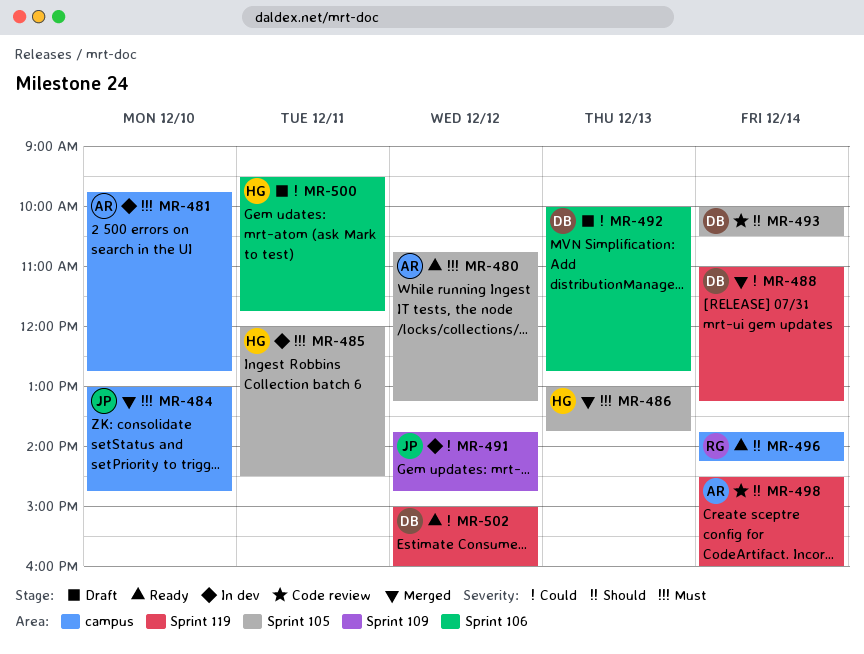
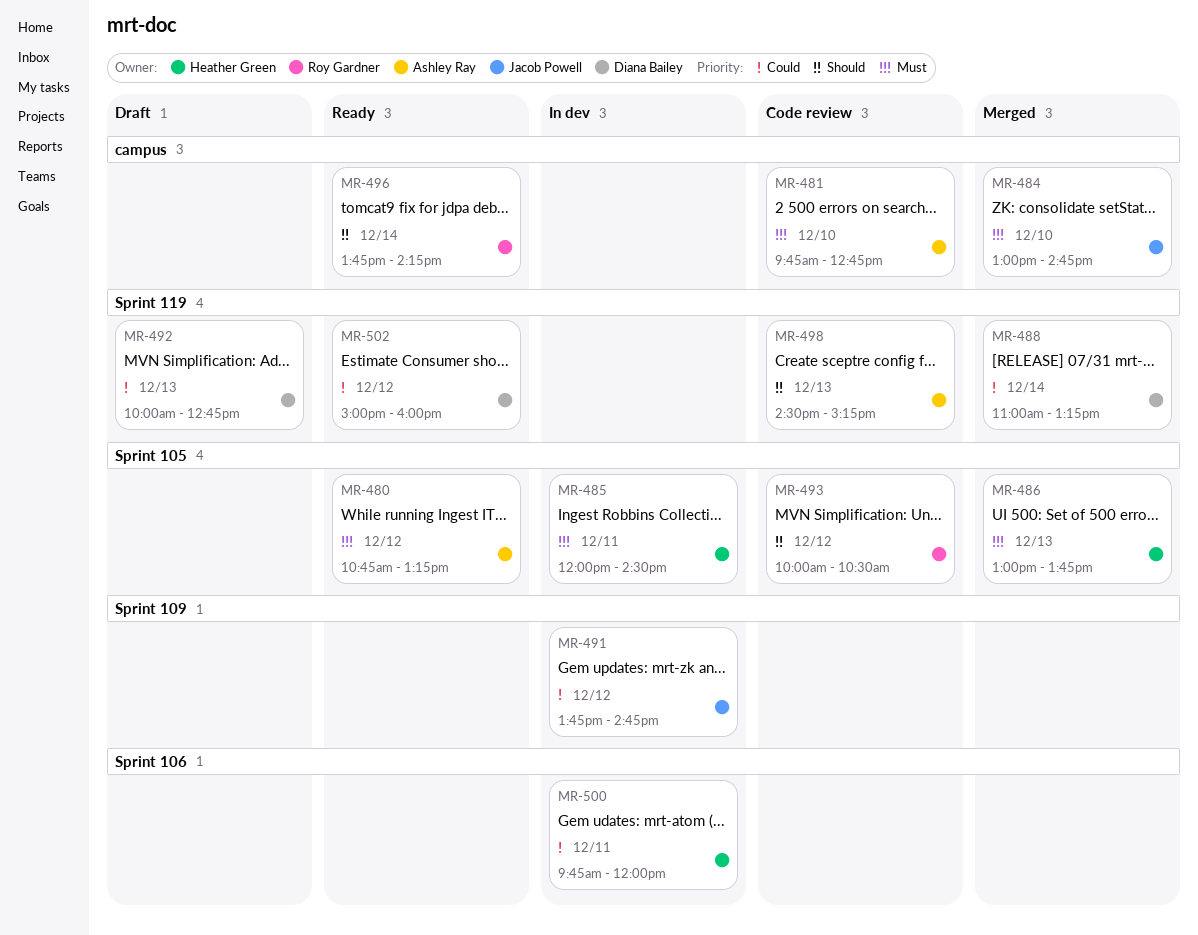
MR-481, status: In dev -> Code review
MR-492, label: Sprint 106 -> Sprint 119
MR-493, owner: Diana Bailey -> Roy Gardner
MR-493, day: Dec 14 -> Dec 12
MR-498, day: Dec 14 -> Dec 13
MR-498, ends: 16:00 -> 15:15
MR-500, status: Draft -> In dev
MR-500, begins: 09:30 -> 09:45
MR-500, ends: 11:45 -> 12:00

